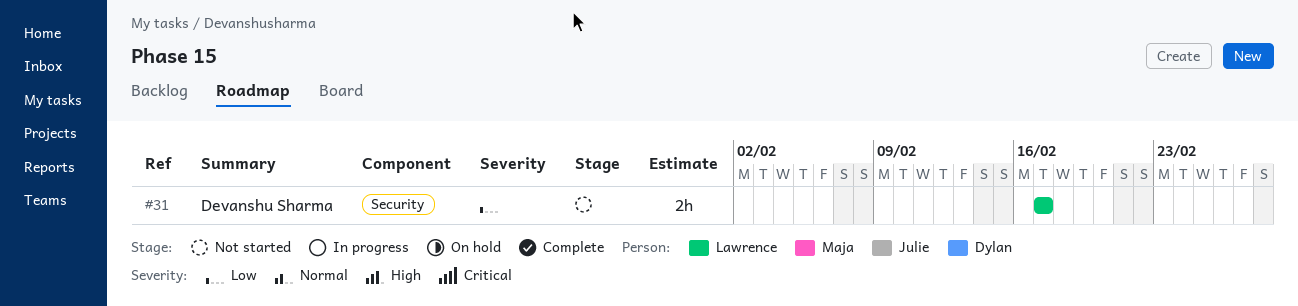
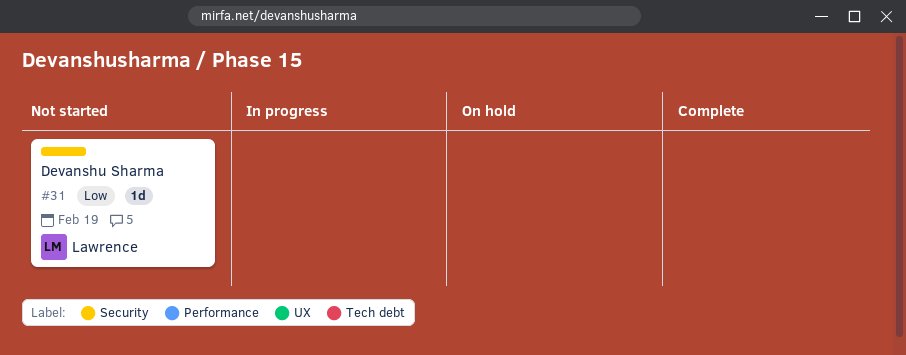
#31, estimate: 2h -> 1d
#31, due: Feb 17 -> Feb 19

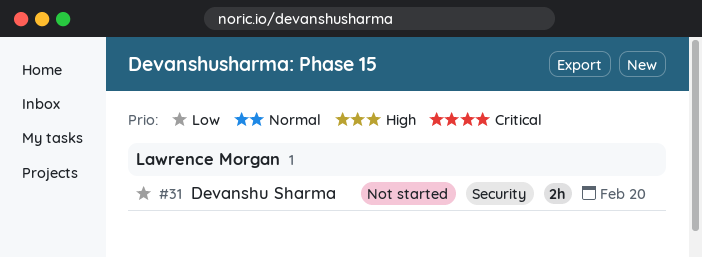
#31, estimate: 1d -> 2h
#31, due: Feb 19 -> Feb 20

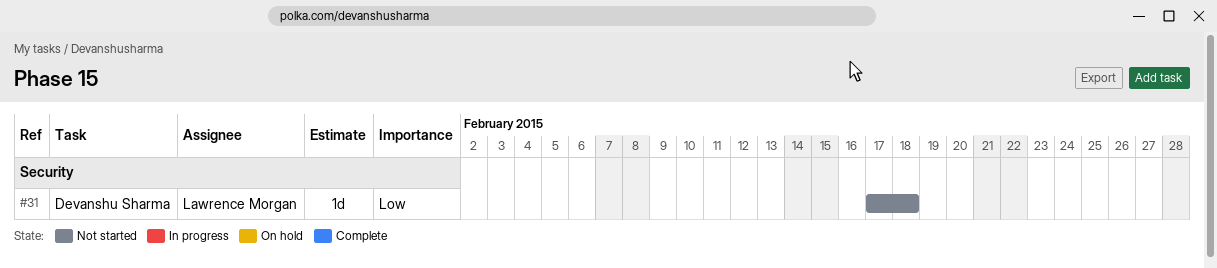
#31, estimate: 2h -> 1d
#31, due: Feb 20 -> Feb 18

